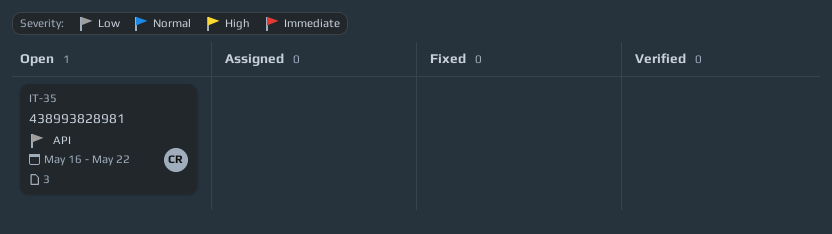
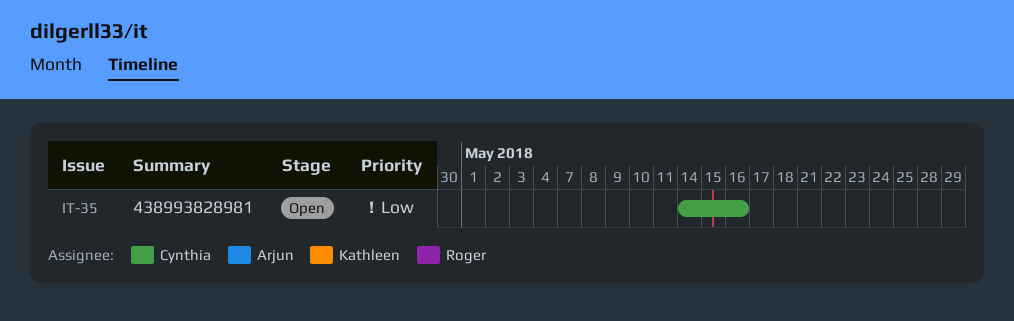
IT-35, start: May 16 -> May 14
IT-35, due: May 22 -> May 16

